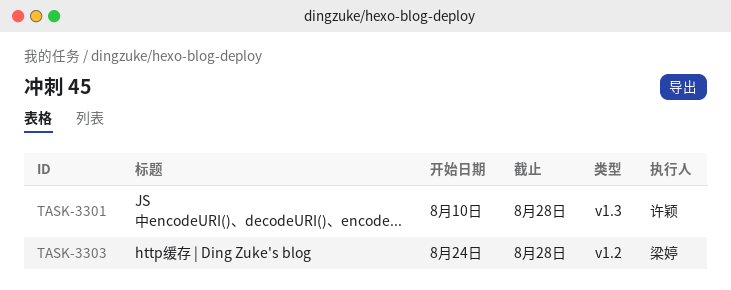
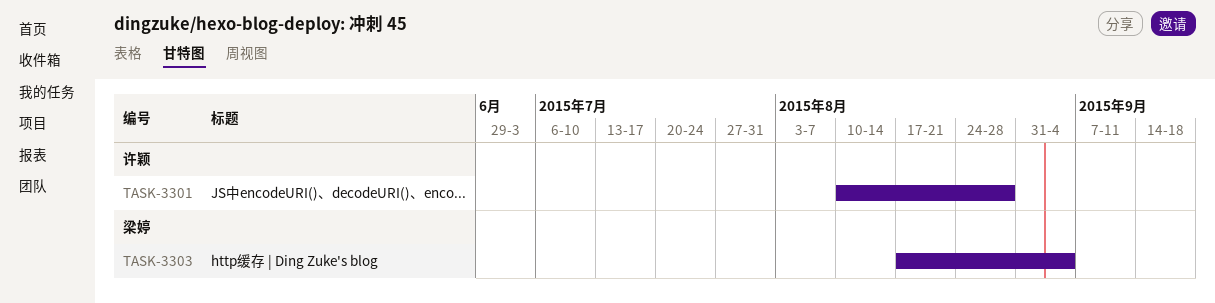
TASK-3303, start: Aug 24 -> Aug 17
TASK-3303, due: Aug 28 -> Sep 4

